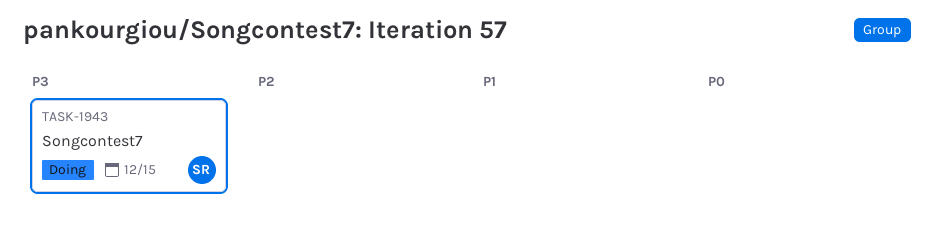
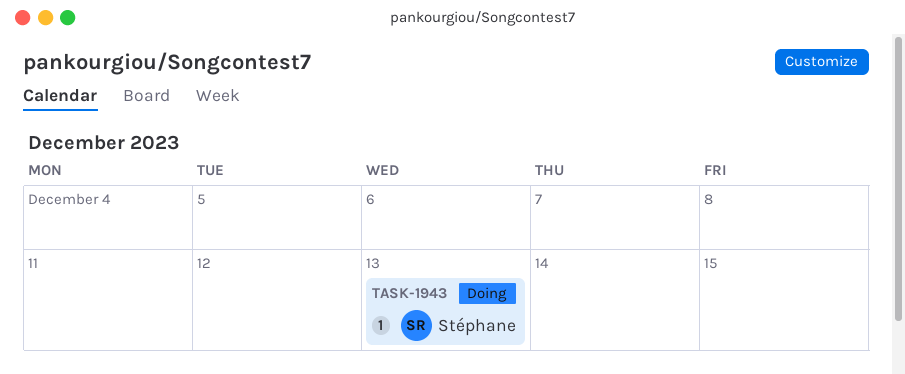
TASK-1943, due: Dec 15 -> Dec 13

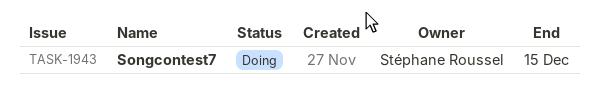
TASK-1943, due: Dec 13 -> Dec 15

